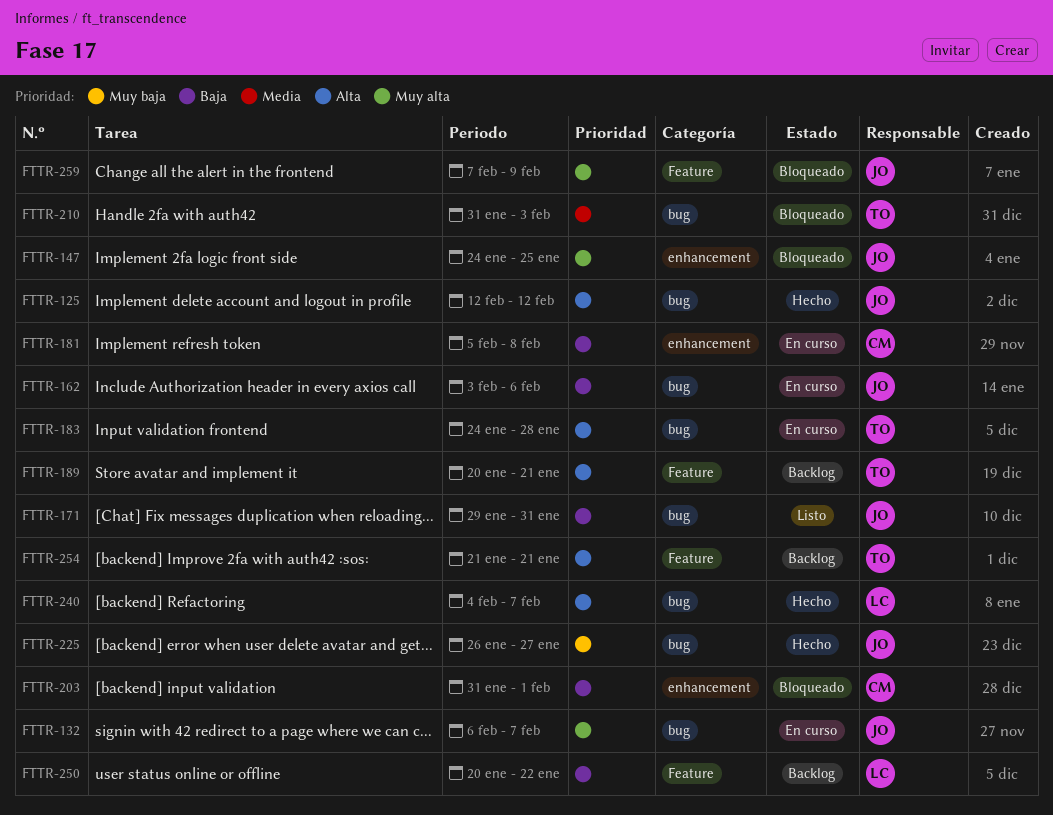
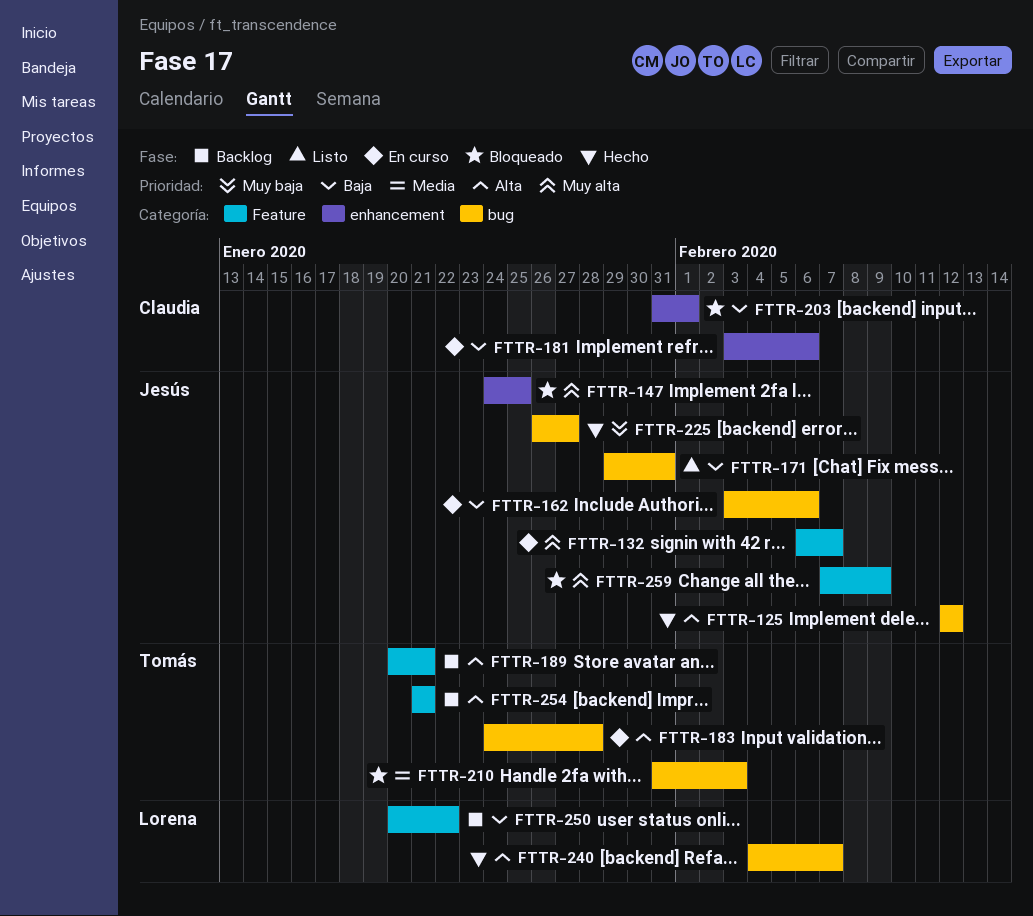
FTTR-132, label: bug -> Feature
FTTR-181, start: Feb 5 -> Feb 3
FTTR-181, due: Feb 8 -> Feb 6

